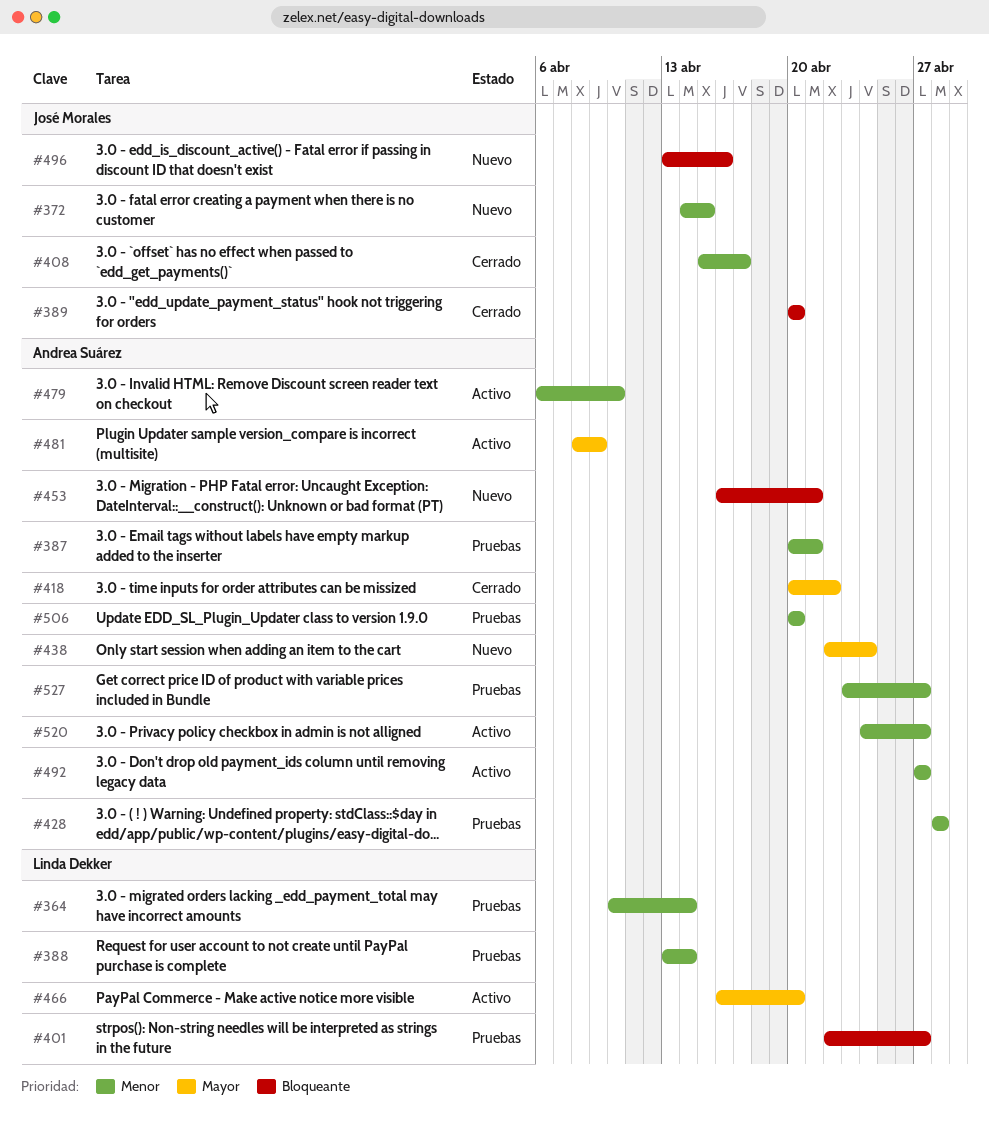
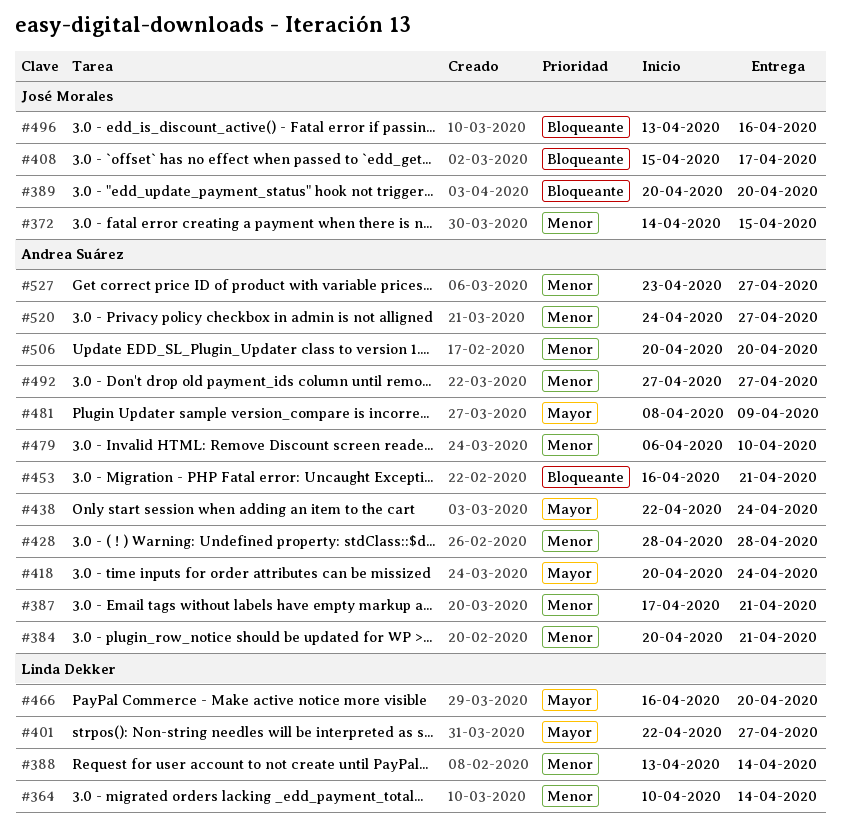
#384: none -> present
#387, start: Apr 20 -> Apr 17
#401, priority: Bloqueante -> Mayor
#408, priority: Menor -> Bloqueante
#418, due: Apr 22 -> Apr 24

